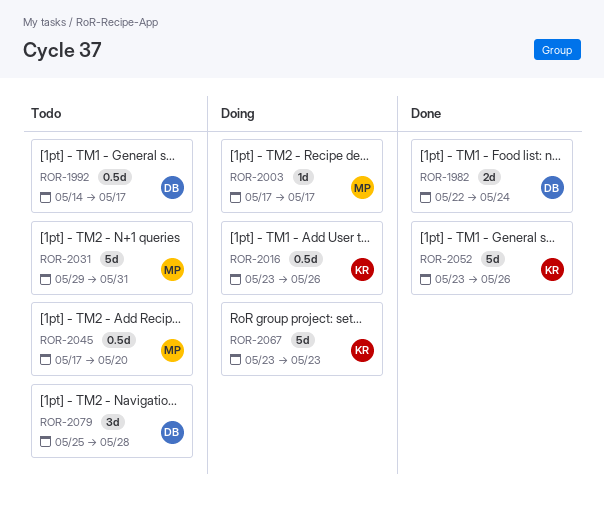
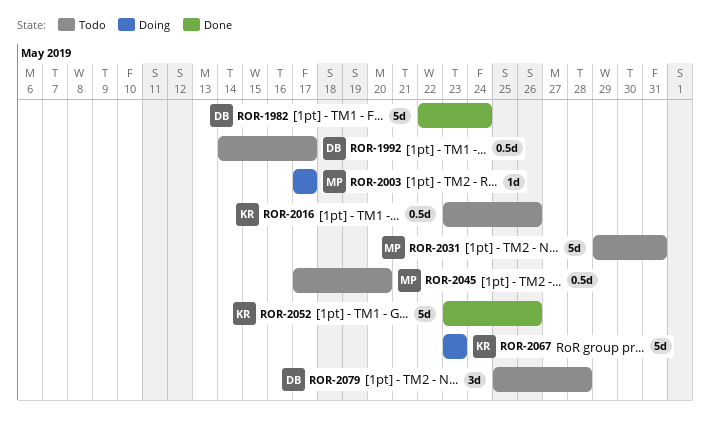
ROR-1982, estimate: 2d -> 5d
ROR-2016, status: Doing -> Todo

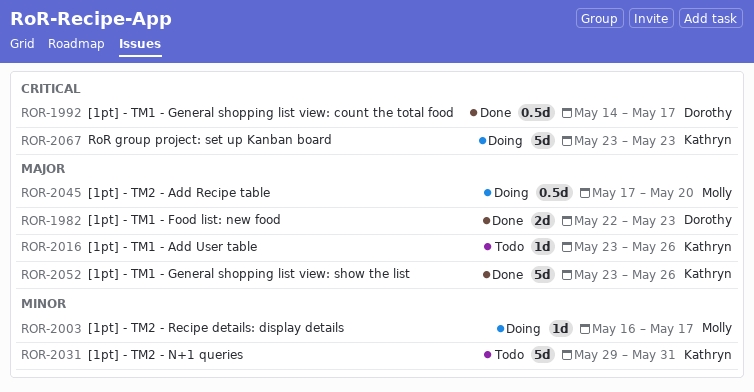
ROR-1982, estimate: 5d -> 2d
ROR-1982, due: May 24 -> May 23
ROR-1992, status: Todo -> Done
ROR-2003, start: May 17 -> May 16
ROR-2016, estimate: 0.5d -> 1d
ROR-2031, owner: Molly -> Kathryn
ROR-2045, status: Todo -> Doing
ROR-2079: present -> none

